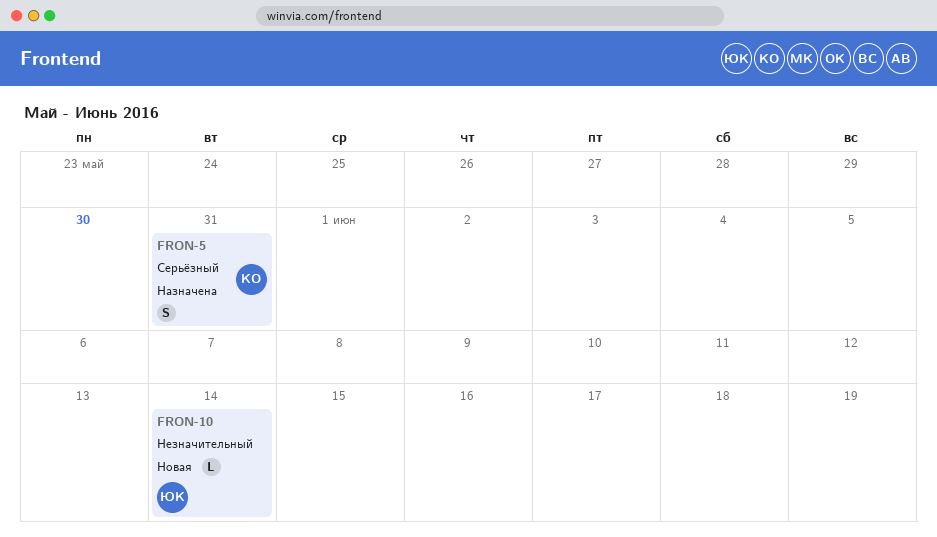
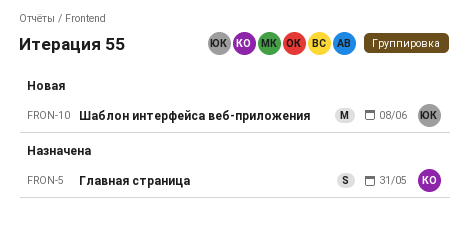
FRON-10, estimate: L -> M
FRON-10, due: Jun 14 -> Jun 8

